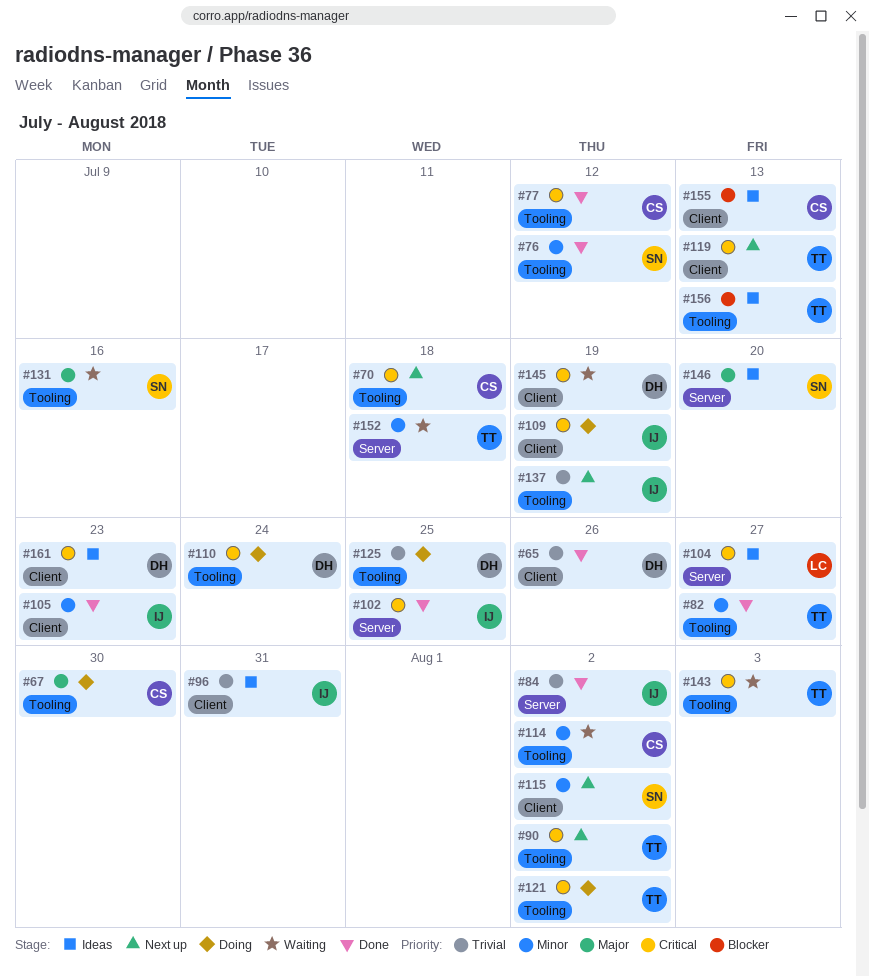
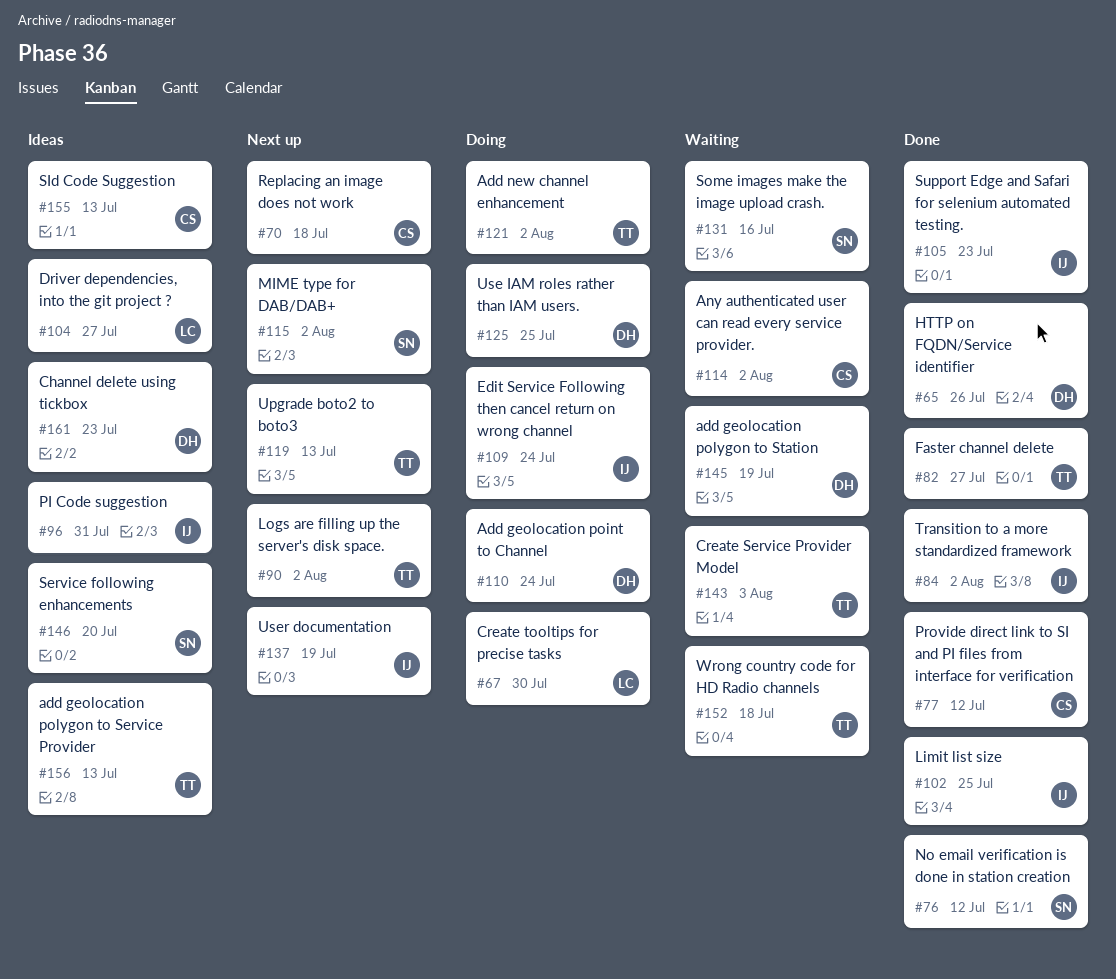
#67, owner: CS -> LC
#109, due: Jul 19 -> Jul 24

